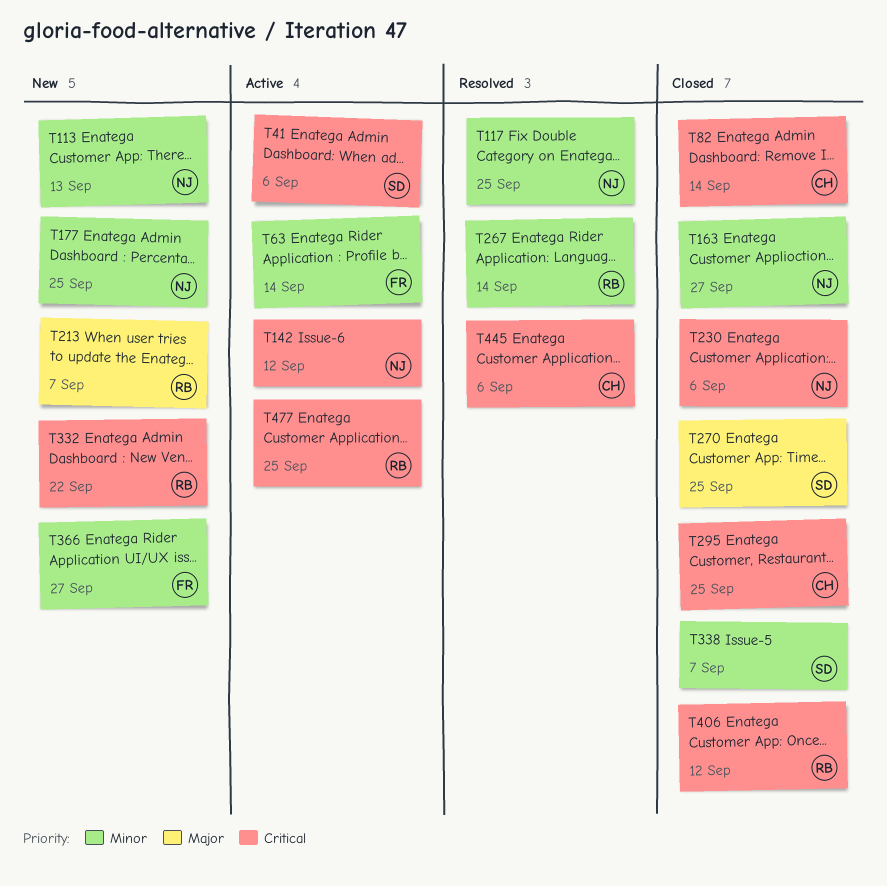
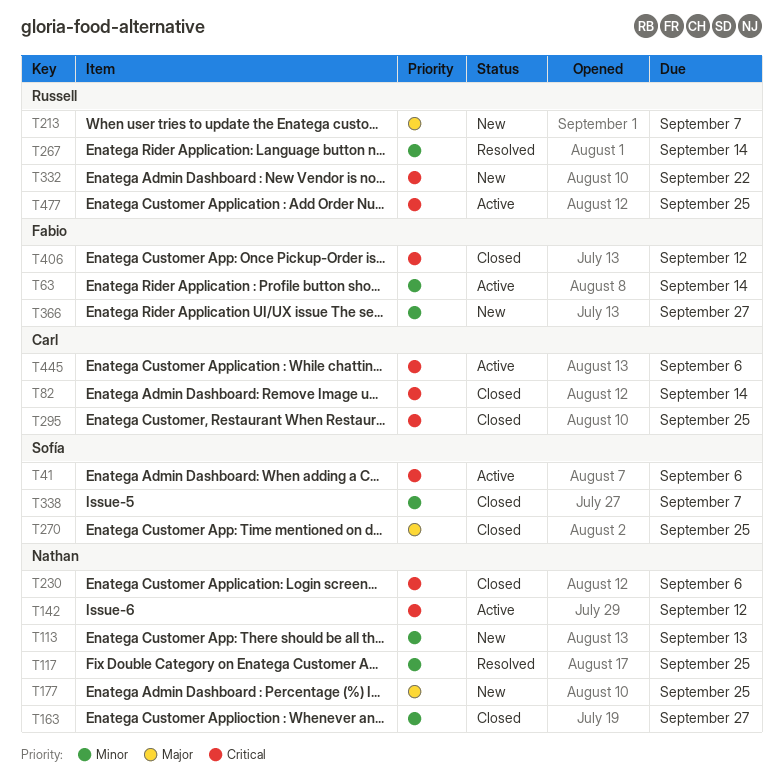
T177, priority: Minor -> Major
T406, owner: Russell -> Fabio
T445, status: Resolved -> Active

